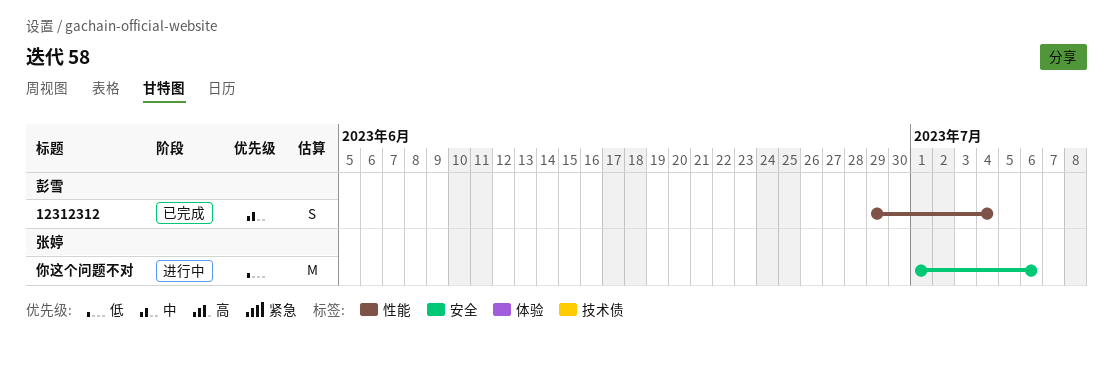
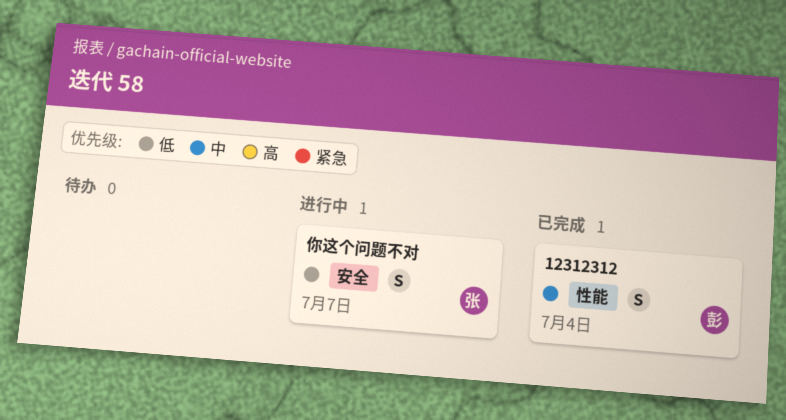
你这个问题不对, estimate: M -> S
你这个问题不对, due: Jul 6 -> Jul 7

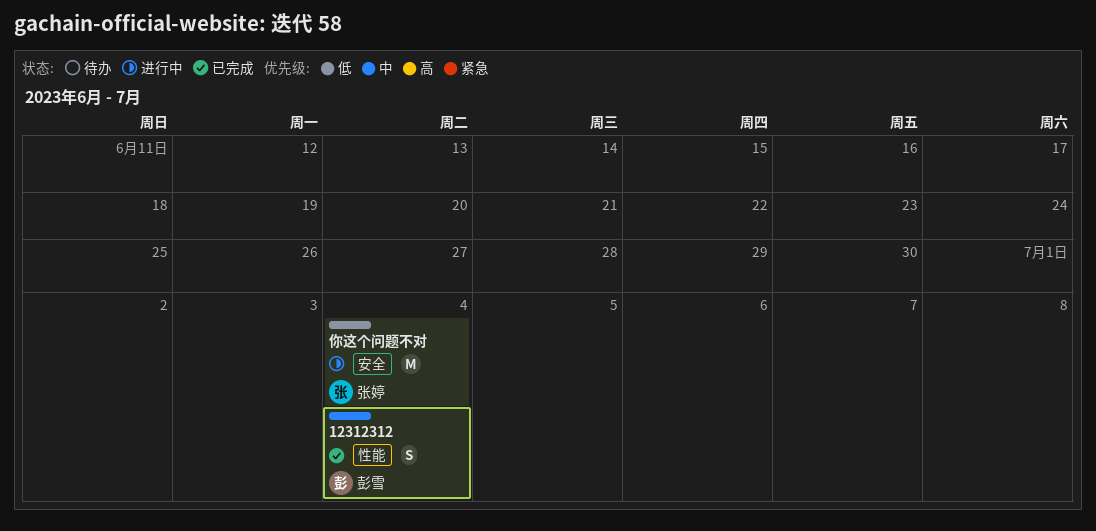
你这个问题不对, estimate: S -> M
你这个问题不对, due: Jul 7 -> Jul 4

